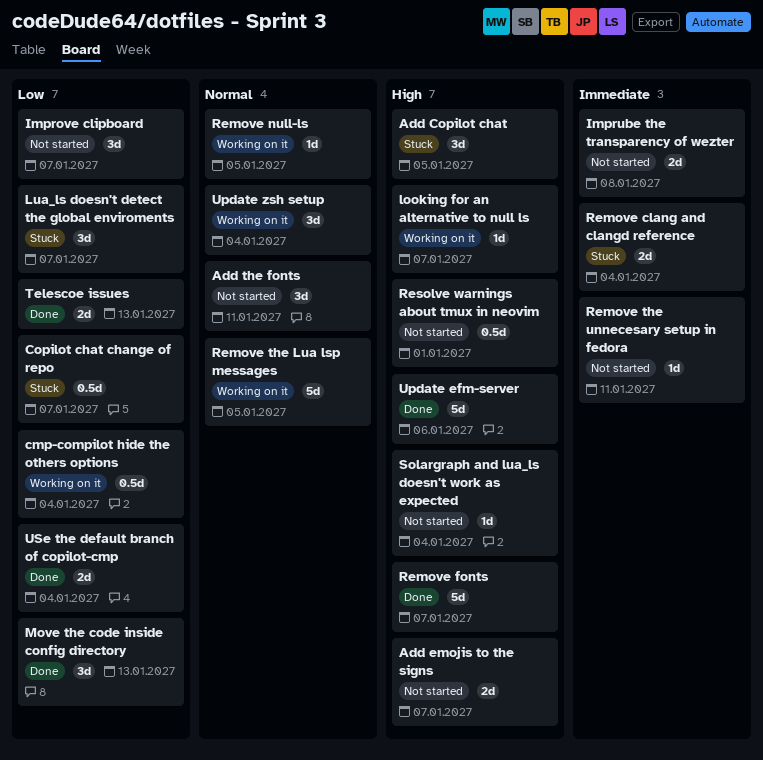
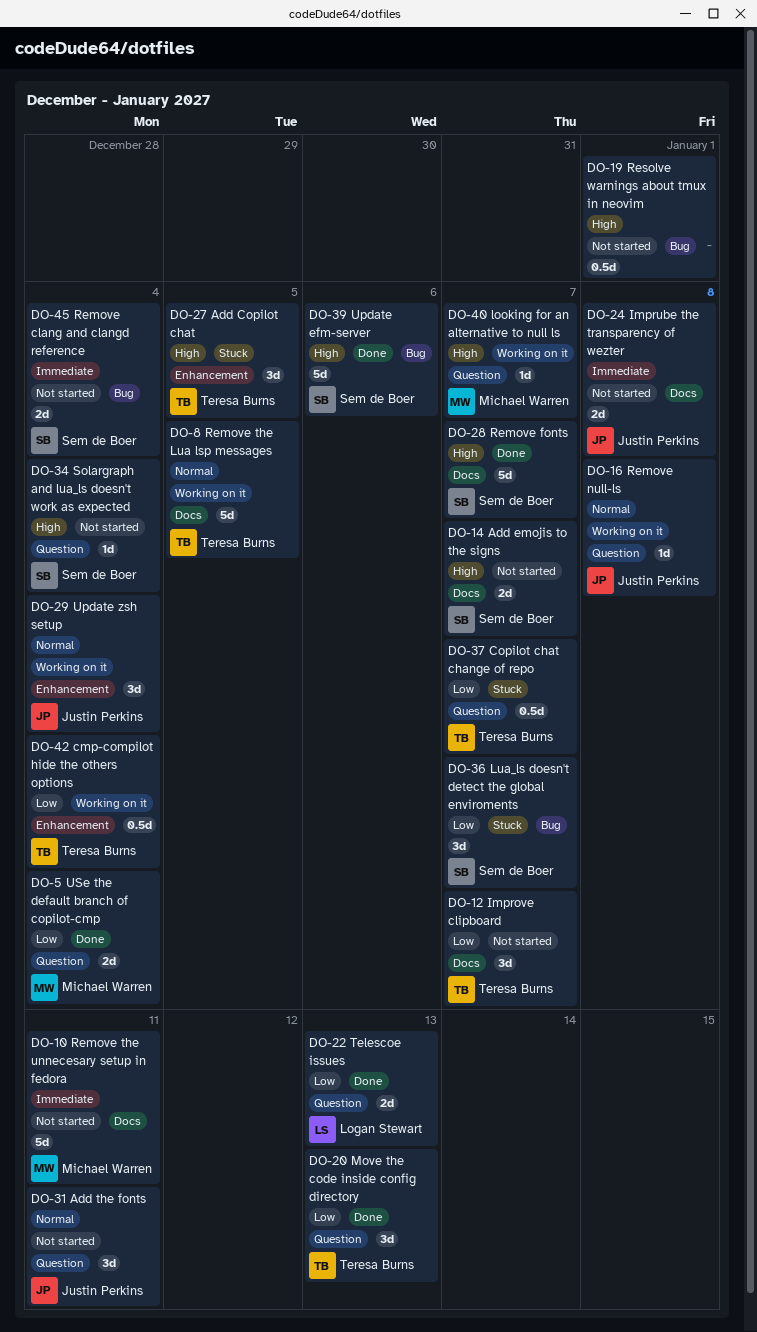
Remove clang and clangd reference, status: Stuck -> Not started
Remove null-ls, due: Jan 5 -> Jan 8
Remove the unnecesary setup in fedora, estimate: 1d -> 5d

